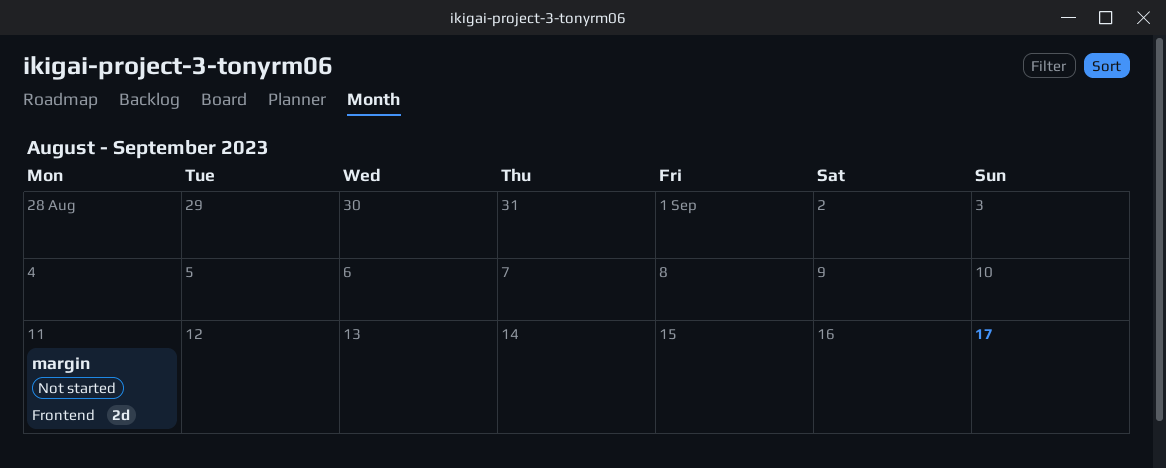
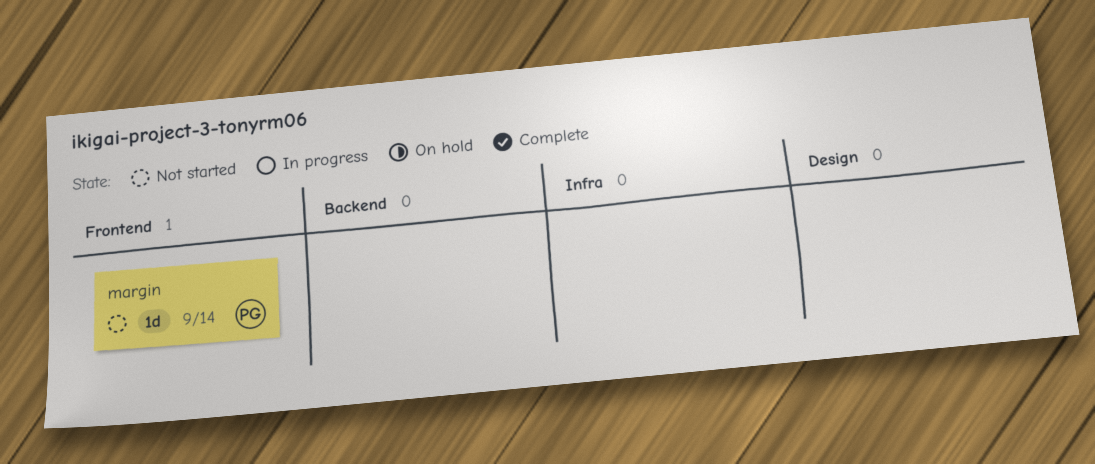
margin, estimate: 2d -> 1d
margin, due: Sep 11 -> Sep 14

